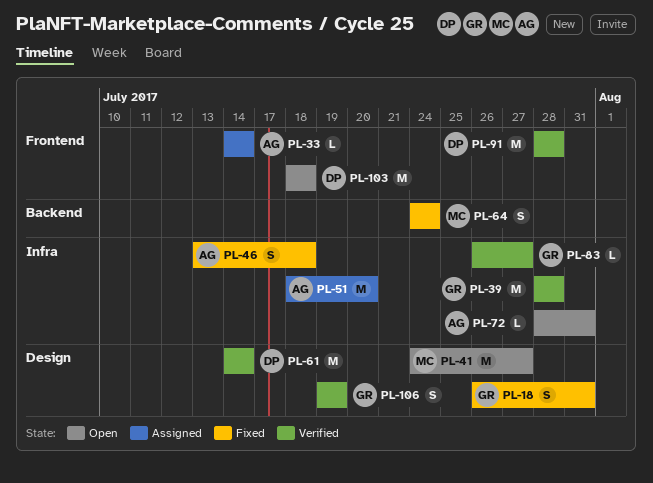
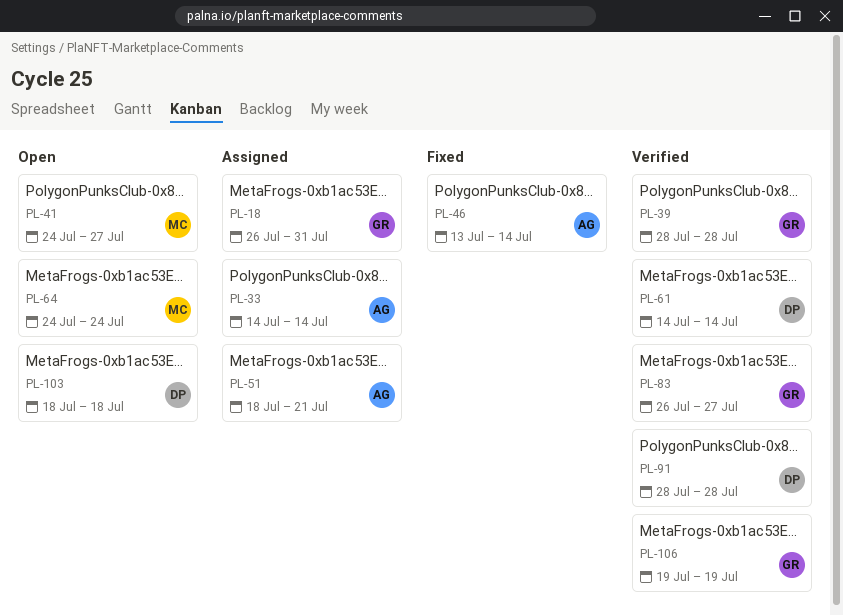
PL-18, status: Fixed -> Assigned
PL-46, due: Jul 18 -> Jul 14
PL-51, due: Jul 20 -> Jul 21
PL-64, status: Fixed -> Open
PL-72: present -> none

